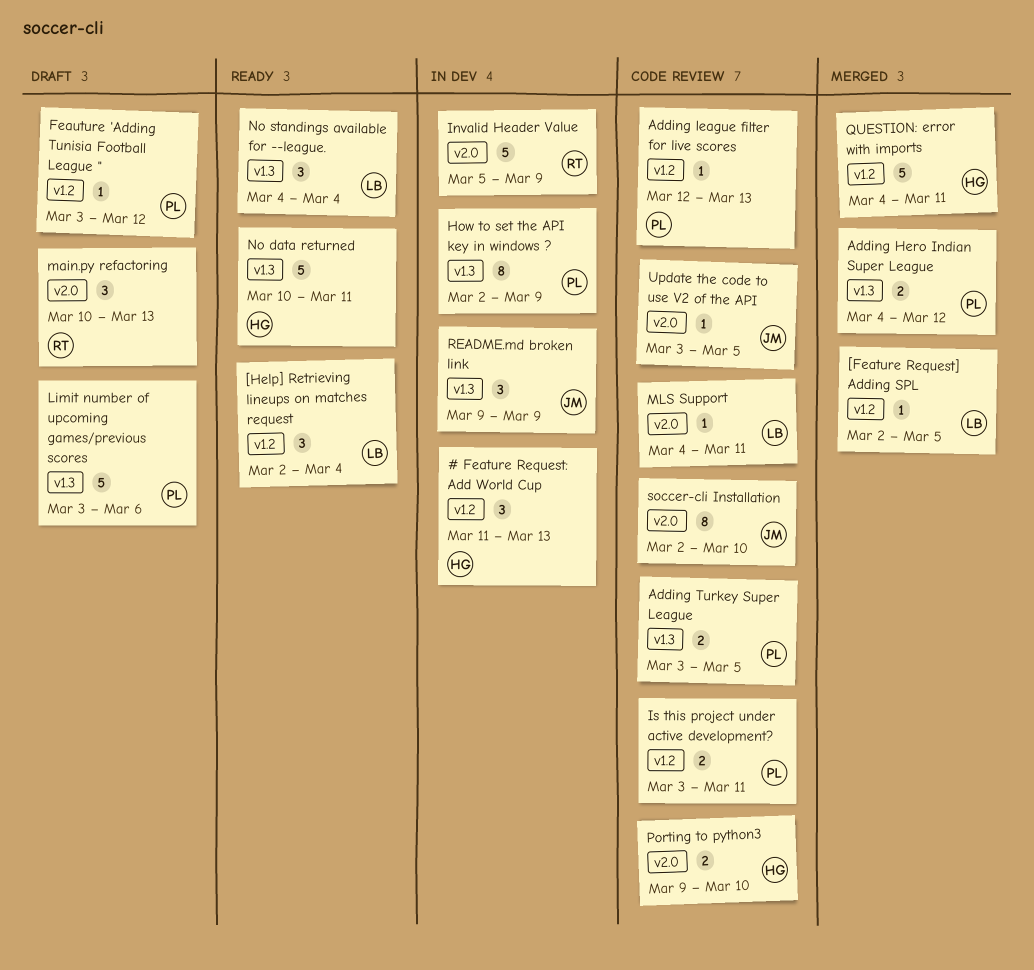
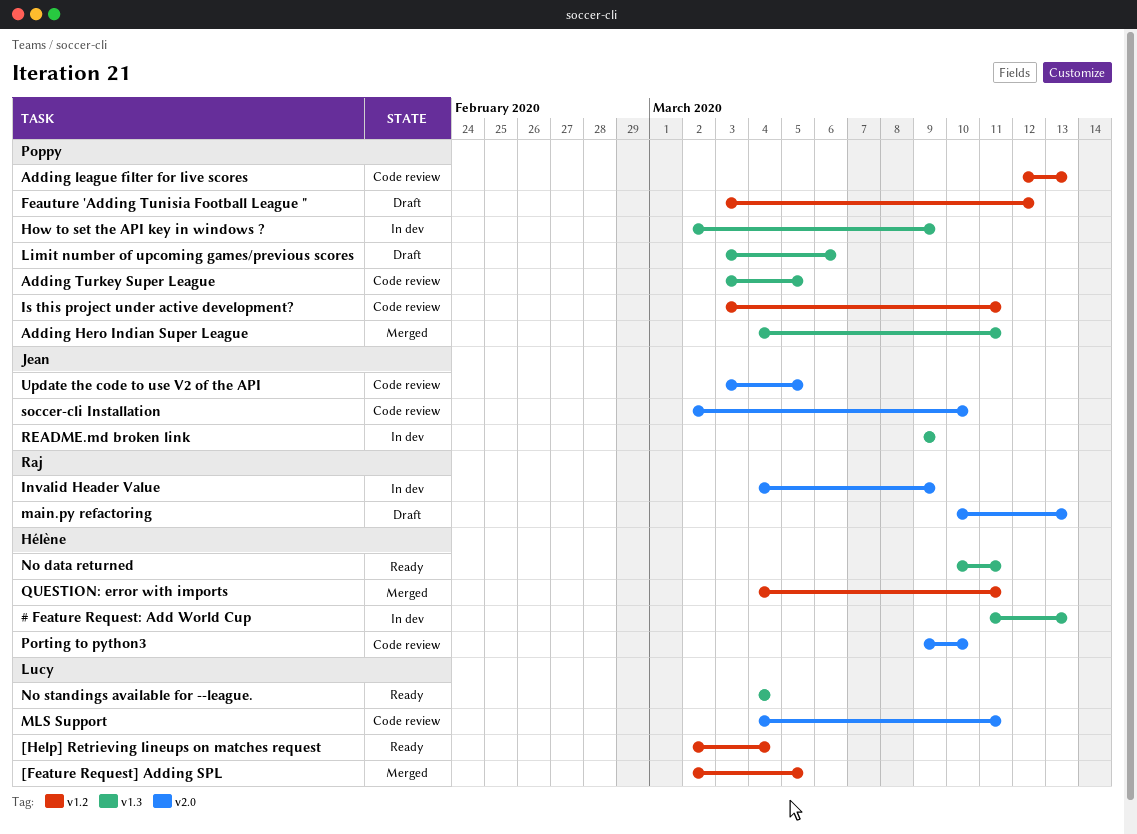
# Feature Request: Add World Cup, label: v1.2 -> v1.3
Adding Hero Indian Super League, due: Mar 12 -> Mar 11
Invalid Header Value, start: Mar 5 -> Mar 4

